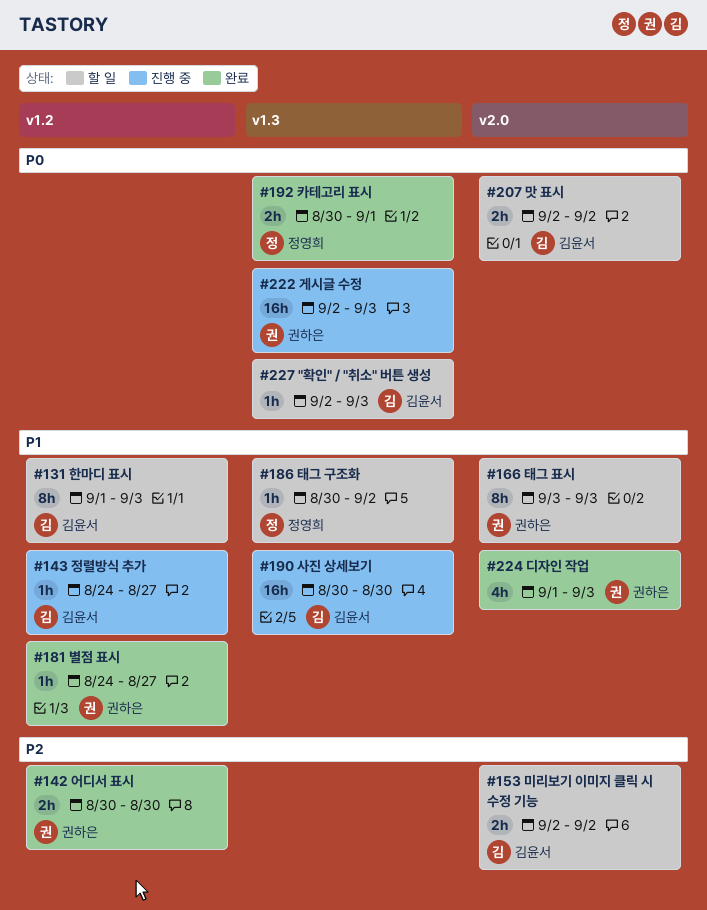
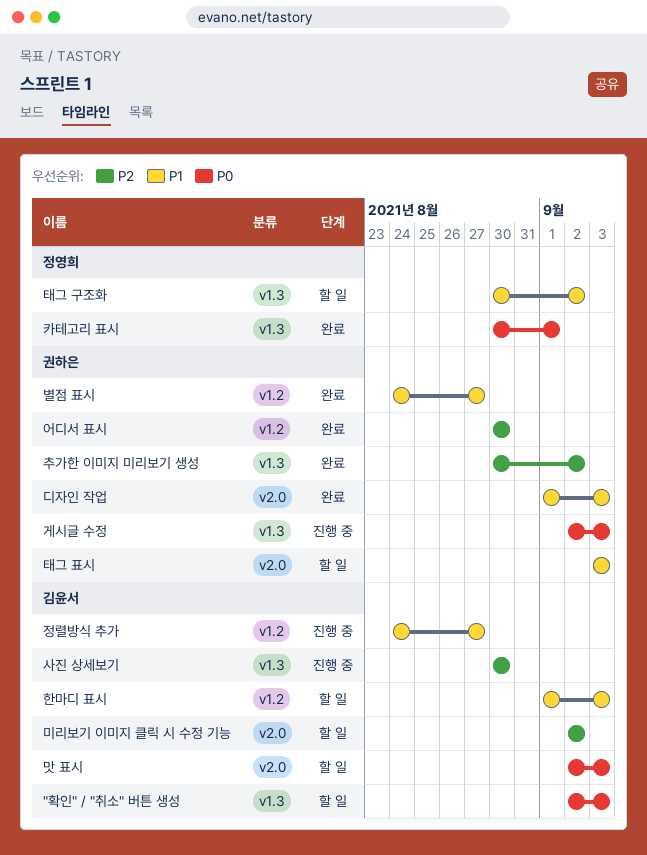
맛 표시, due: Sep 2 -> Sep 3
사진 상세보기, priority: P1 -> P2
추가한 이미지 미리보기 생성: none -> present

